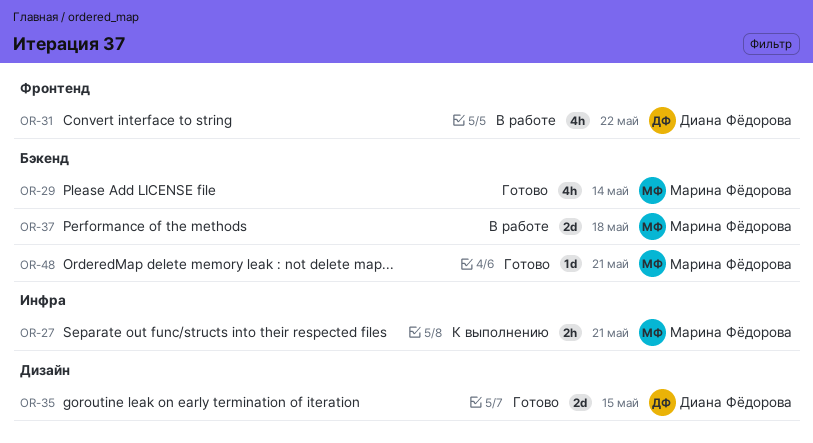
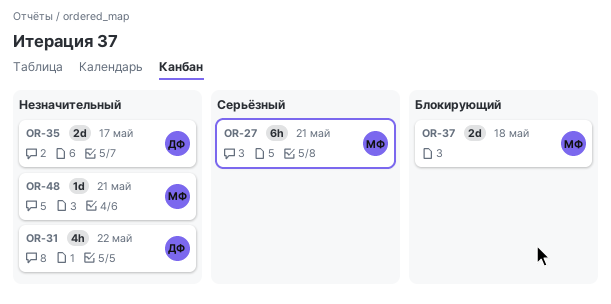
OR-27, estimate: 2h -> 6h
OR-29: present -> none
OR-35, due: May 15 -> May 17

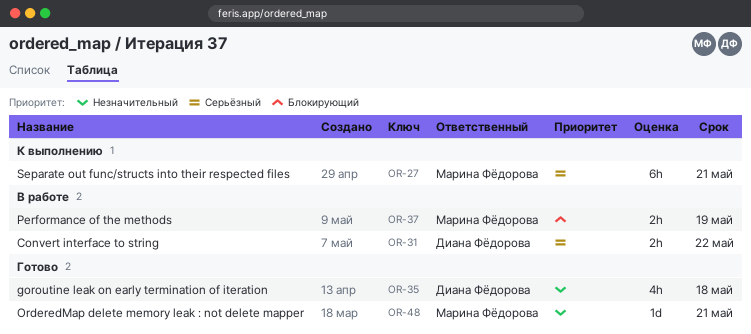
OR-31, priority: Незначительный -> Серьёзный
OR-31, estimate: 4h -> 2h
OR-35, estimate: 2d -> 4h
OR-35, due: May 17 -> May 18
OR-37, estimate: 2d -> 2h
OR-37, due: May 18 -> May 19

